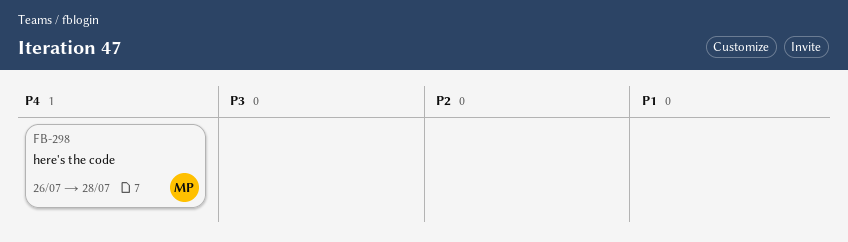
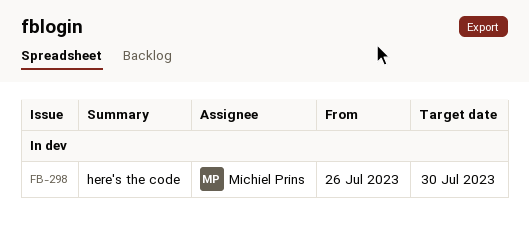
FB-298, due: Jul 28 -> Jul 30

